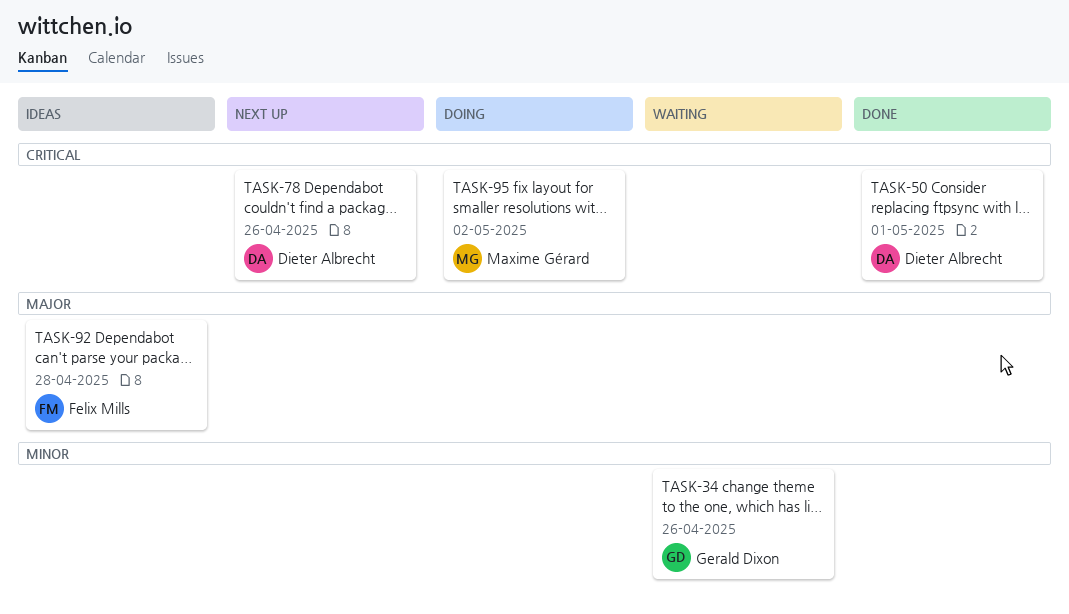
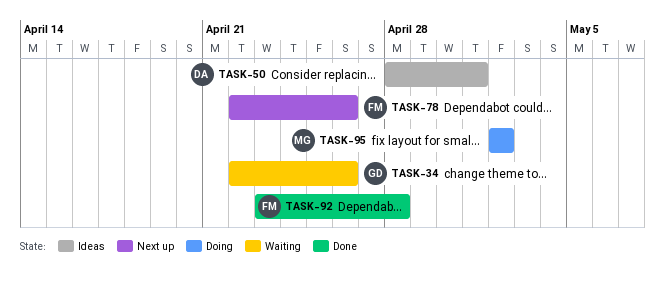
TASK-50, status: Done -> Ideas
TASK-78, owner: Dieter Albrecht -> Felix Mills
TASK-92, status: Ideas -> Done

